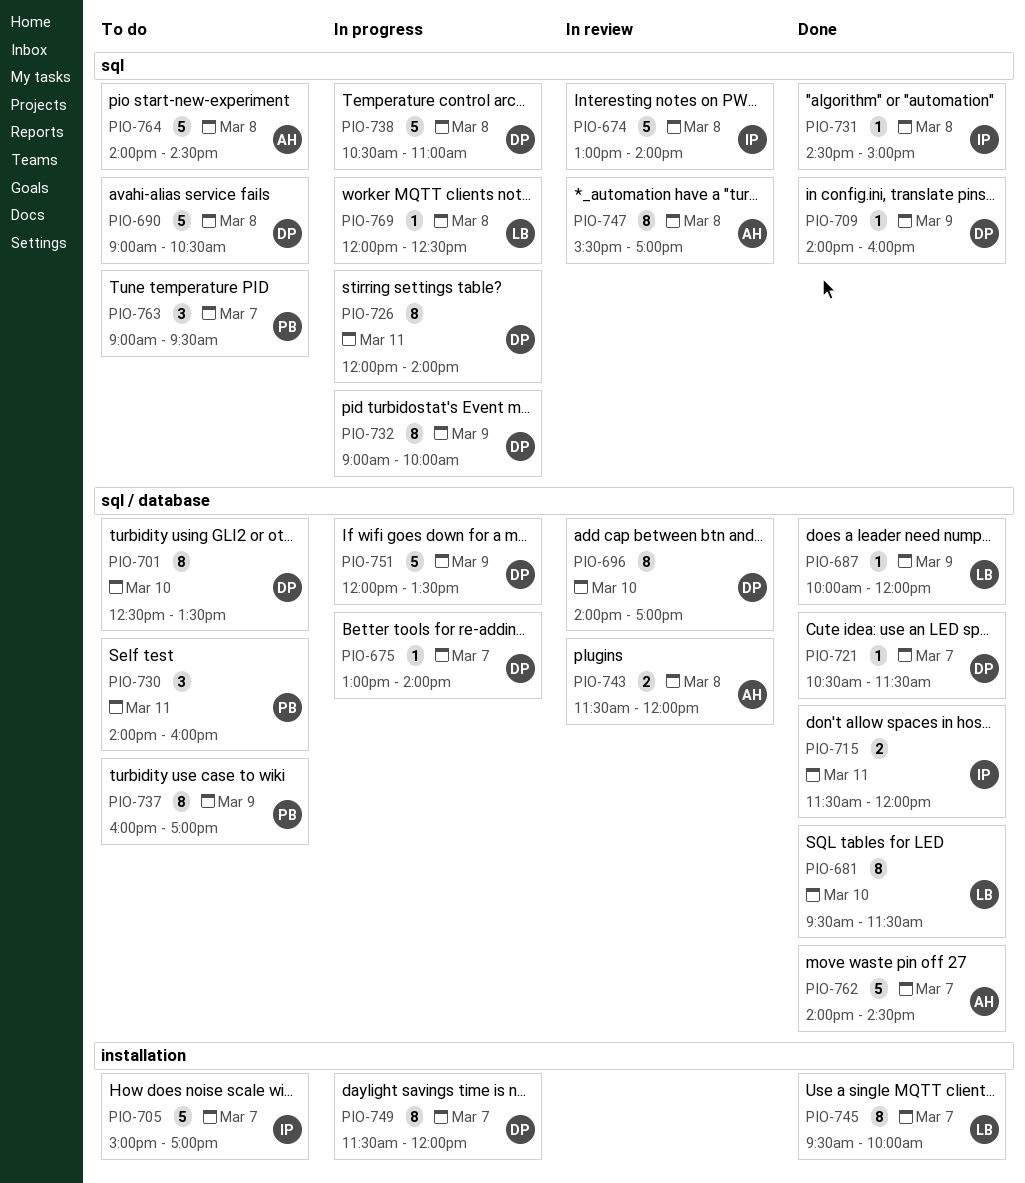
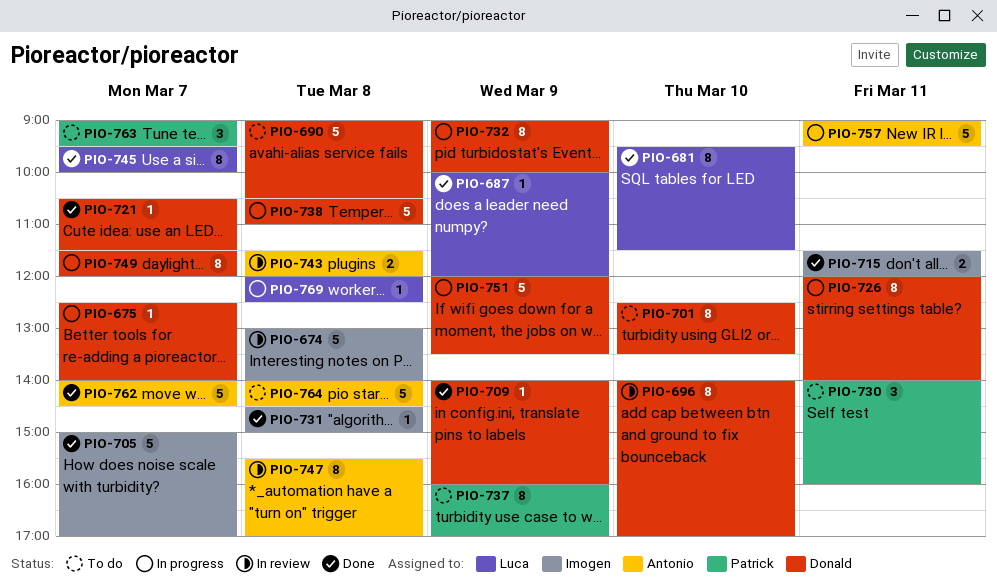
PIO-675, begins: 13:00 -> 12:30
PIO-705, status: To do -> Done
PIO-757: none -> present

